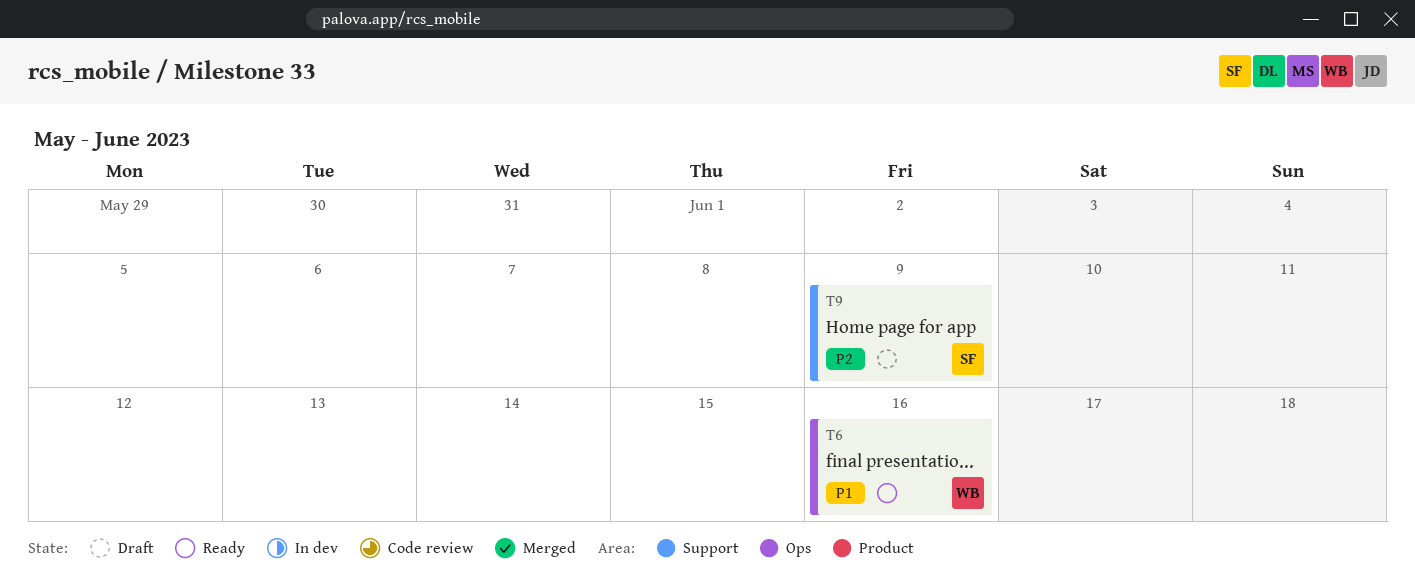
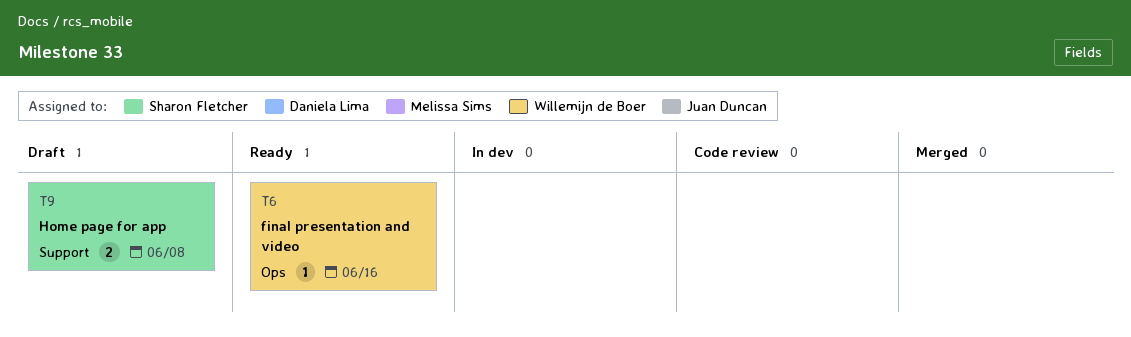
T9, due: Jun 9 -> Jun 8

